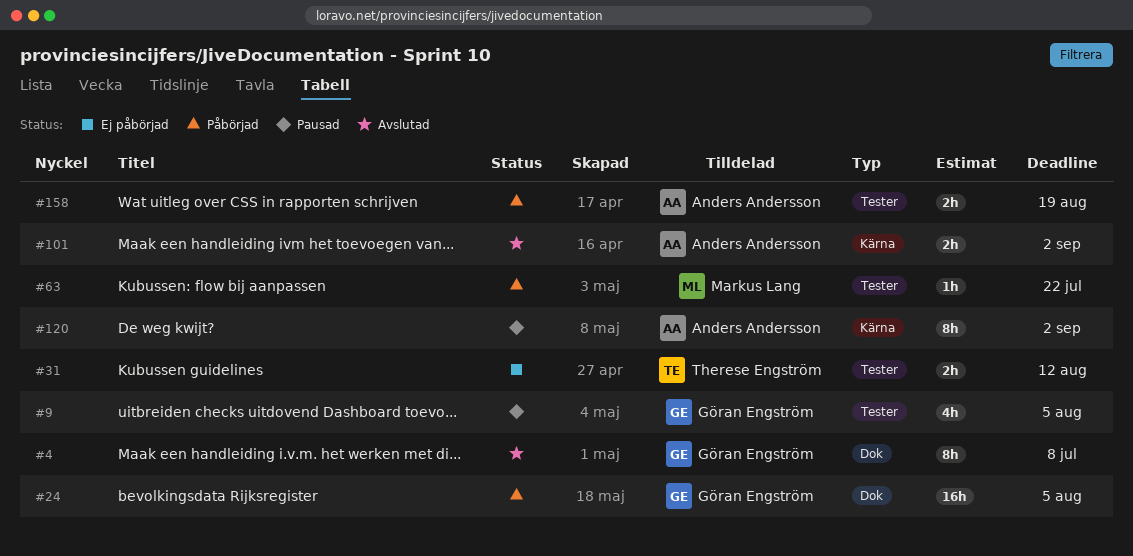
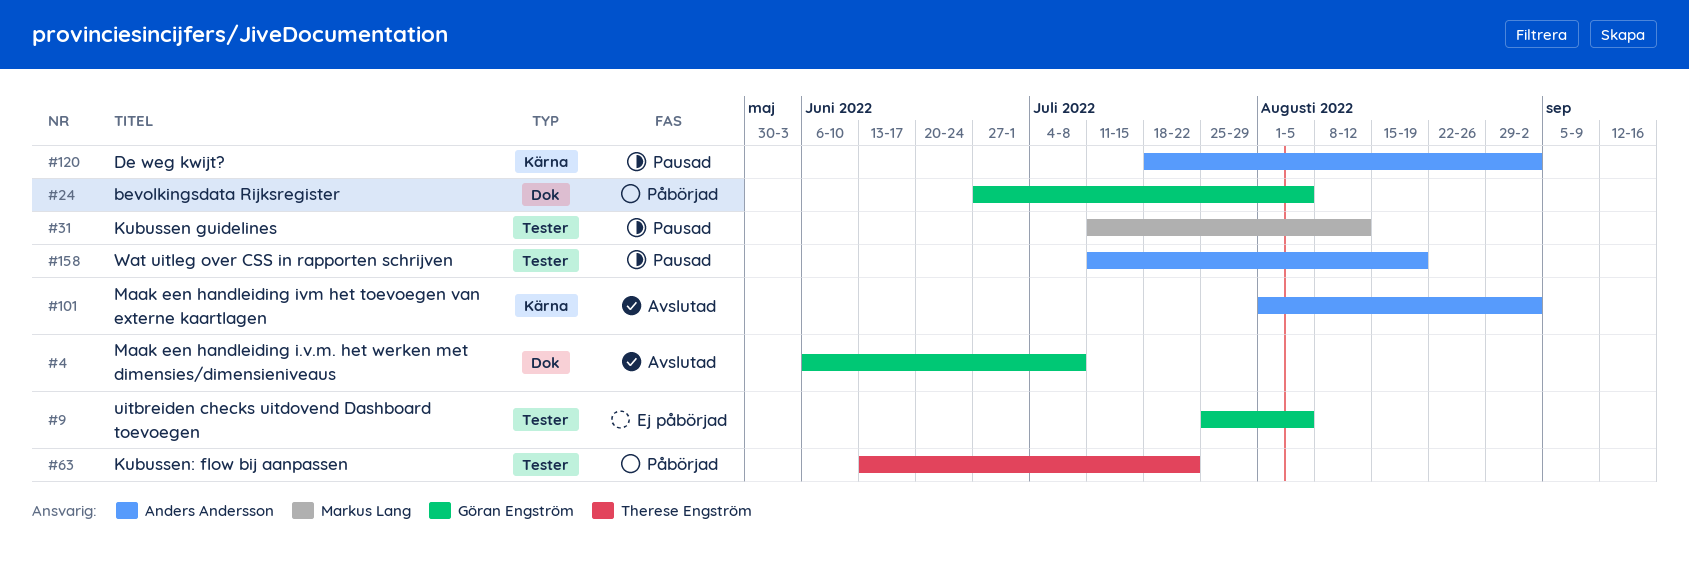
#9, status: Pausad -> Ej påbörjad
#31, status: Ej påbörjad -> Pausad
#31, owner: Therese Engström -> Markus Lang
#63, owner: Markus Lang -> Therese Engström
#158, status: Påbörjad -> Pausad

